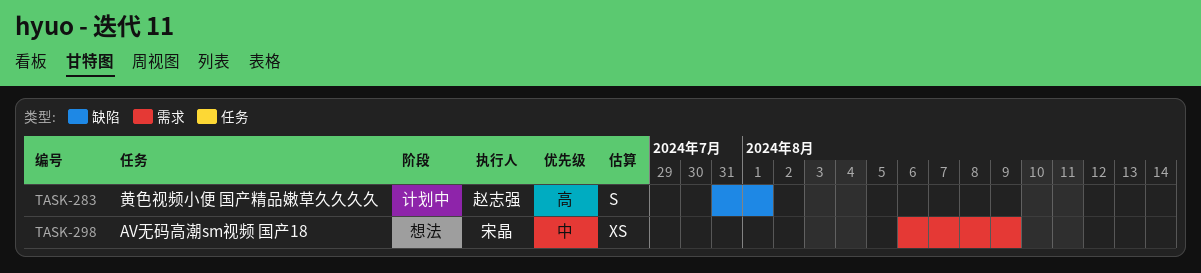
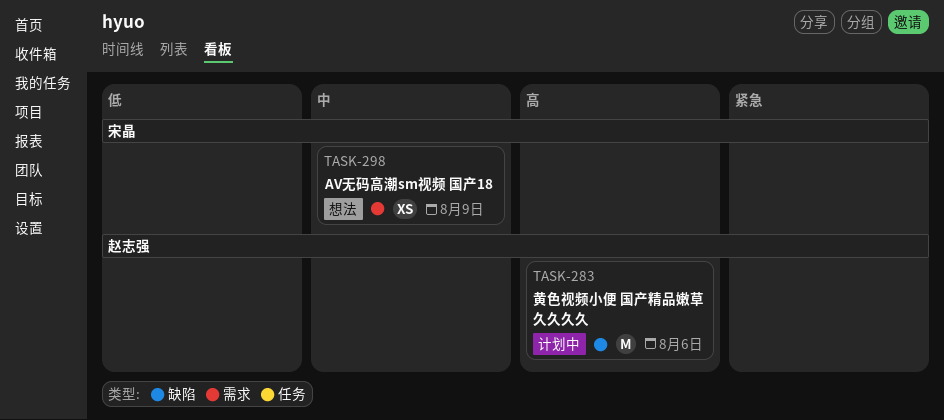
TASK-283, estimate: S -> M
TASK-283, due: Aug 1 -> Aug 6

